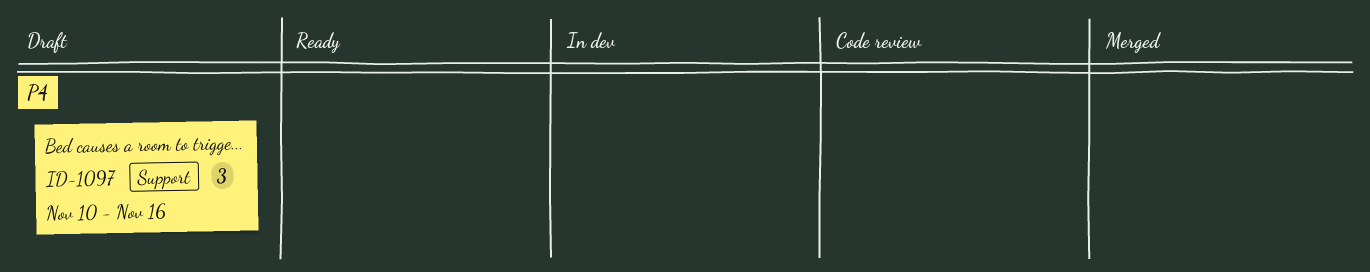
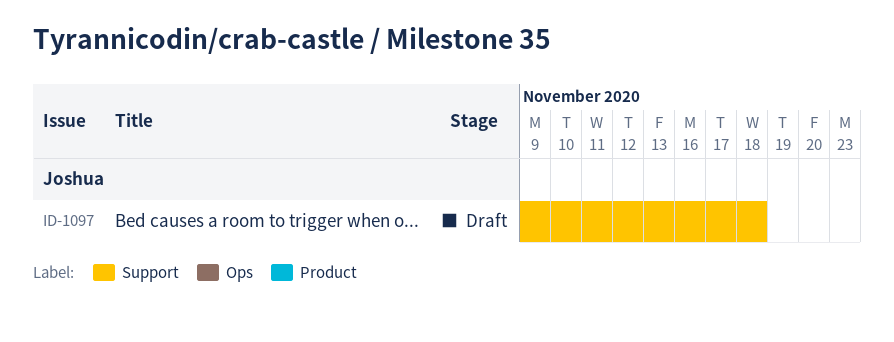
ID-1097, start: Nov 10 -> Nov 9
ID-1097, due: Nov 16 -> Nov 18

